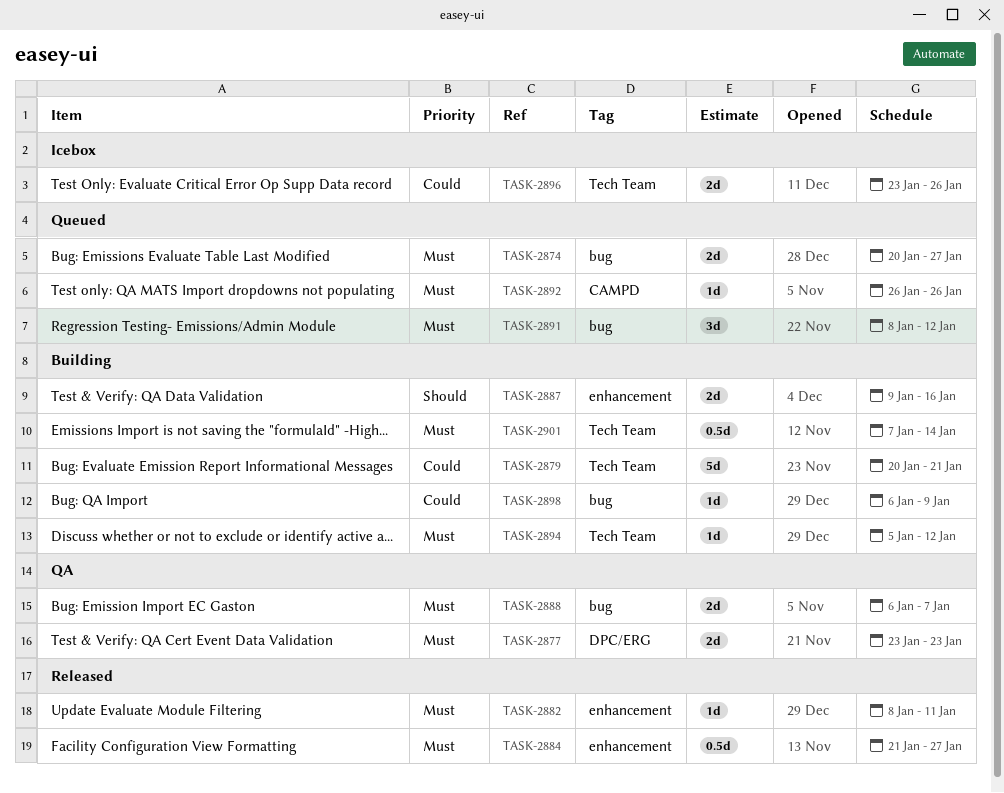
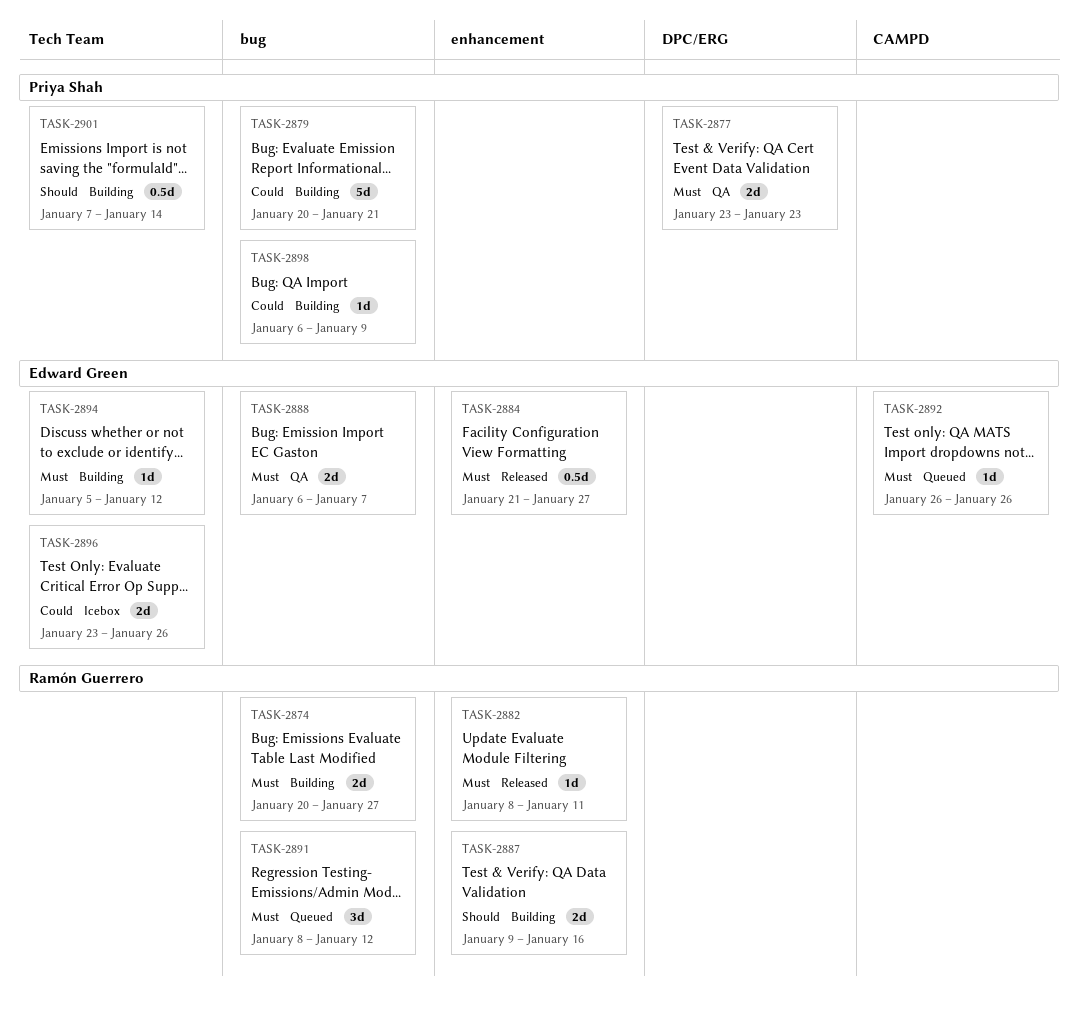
TASK-2874, status: Queued -> Building
TASK-2879, label: Tech Team -> bug
TASK-2901, priority: Must -> Should

